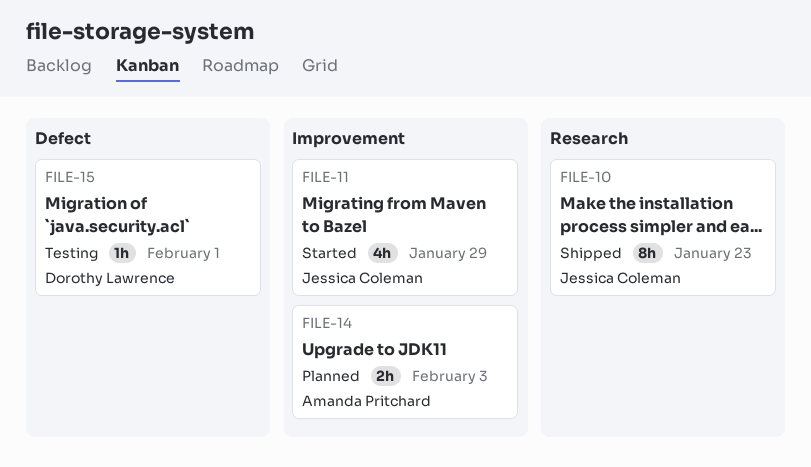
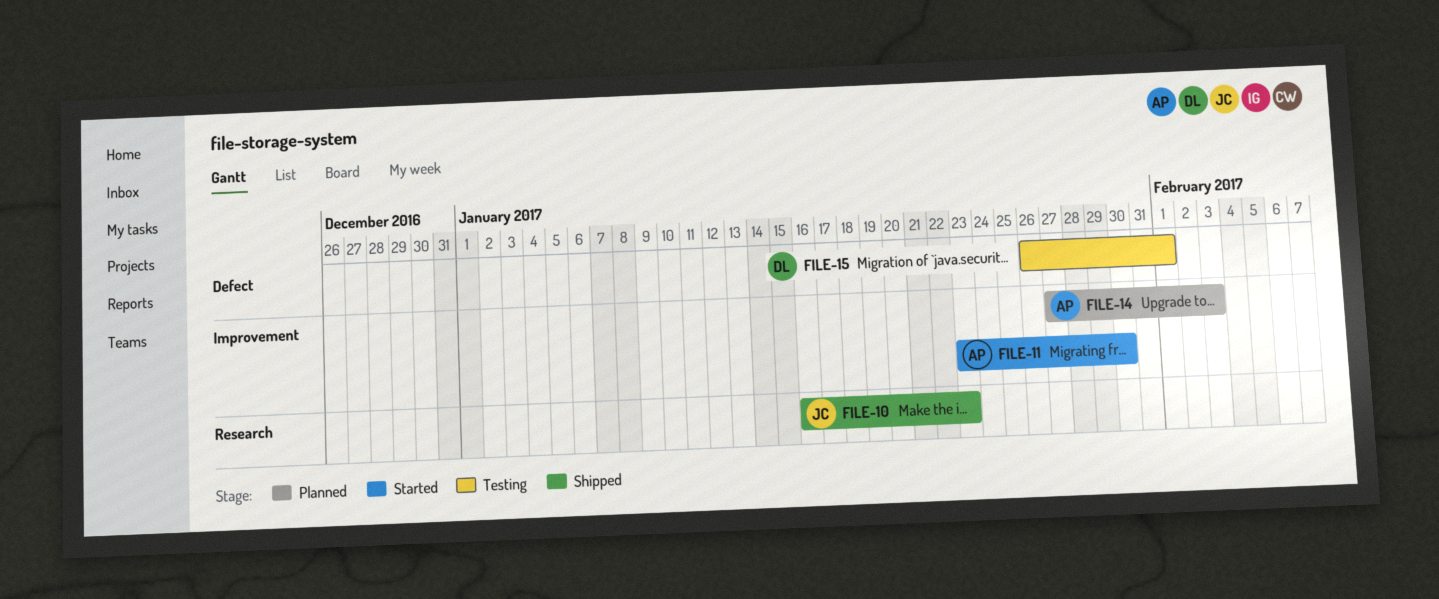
FILE-11, owner: Jessica Coleman -> Amanda Pritchard
FILE-11, due: Jan 29 -> Jan 30

